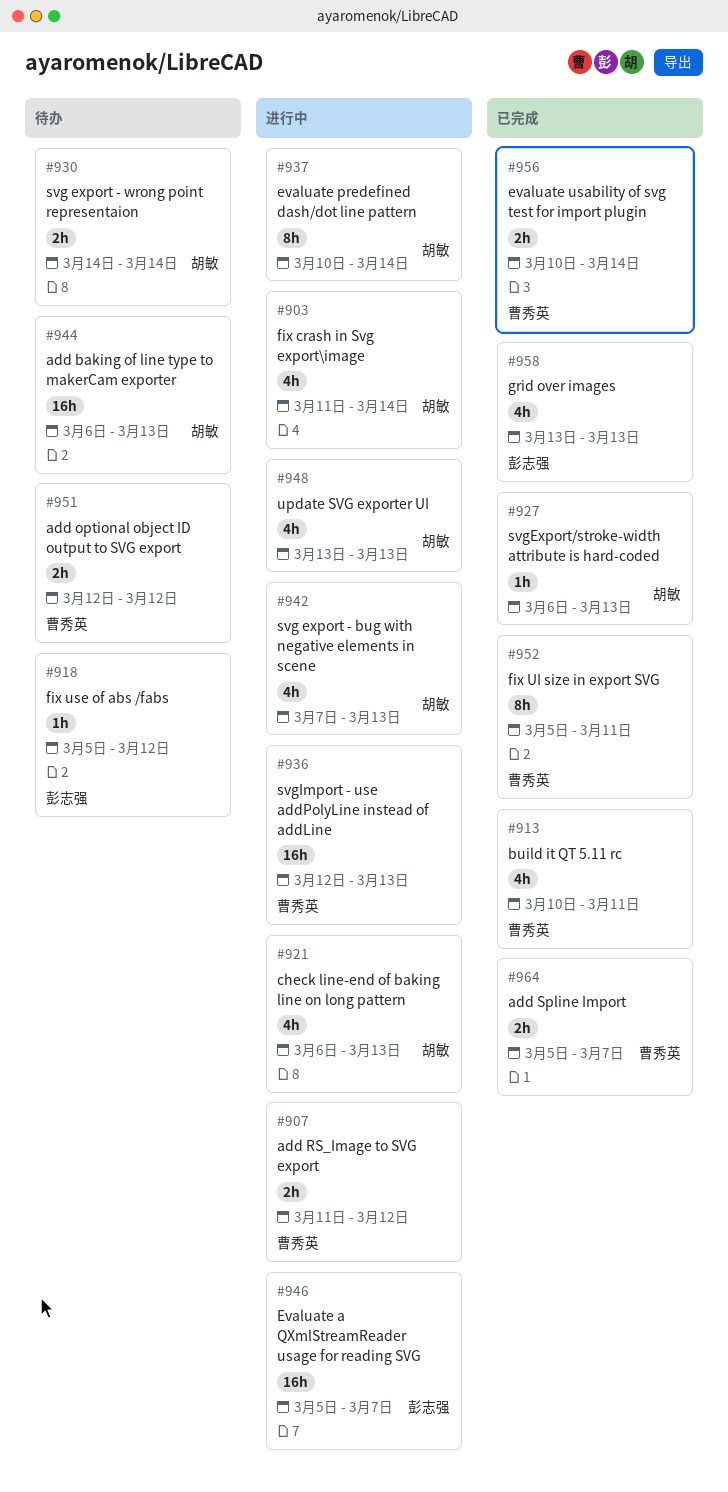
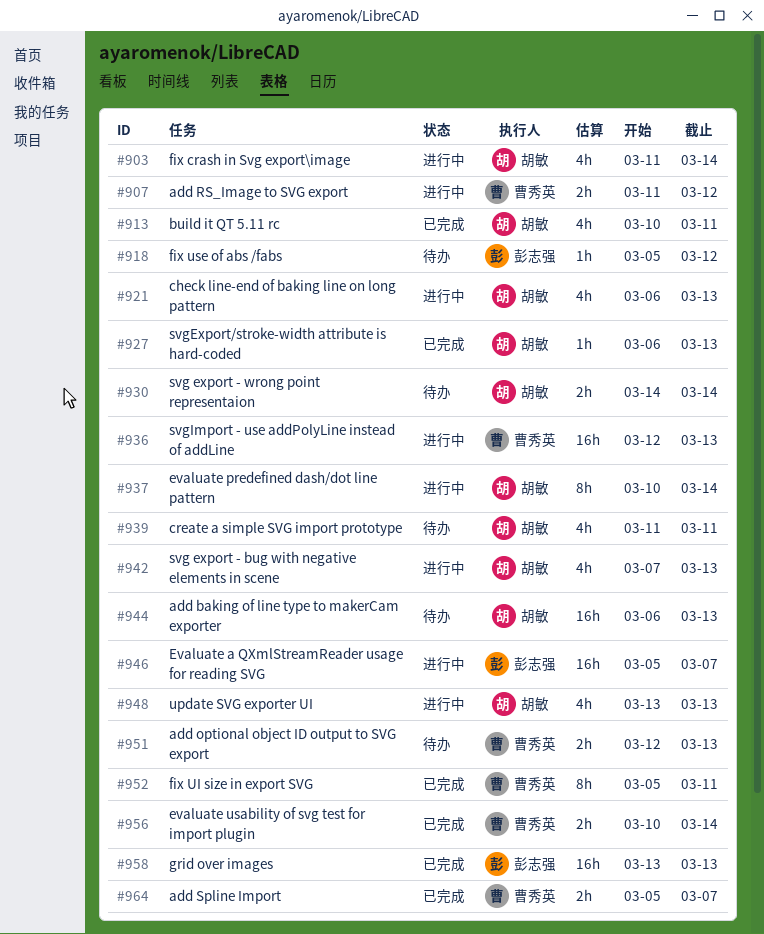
#913, owner: 曹秀英 -> 胡敏
#939: none -> present
#951, due: Mar 12 -> Mar 13
#958, estimate: 4h -> 16h

